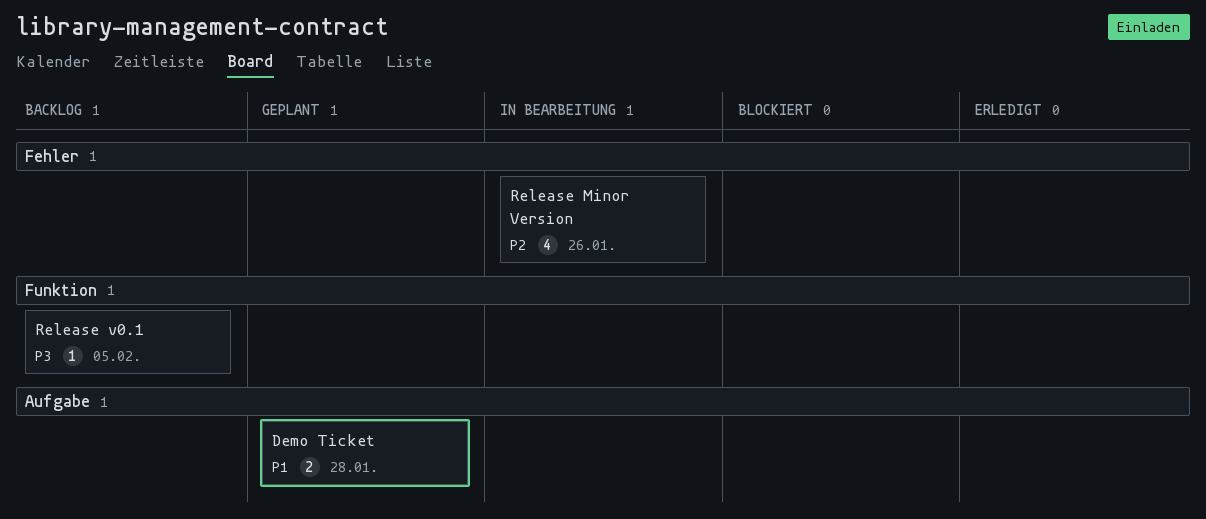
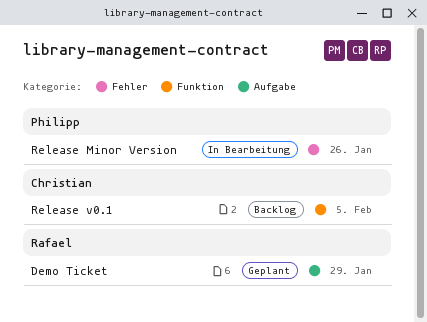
Demo Ticket, due: Jan 28 -> Jan 29

